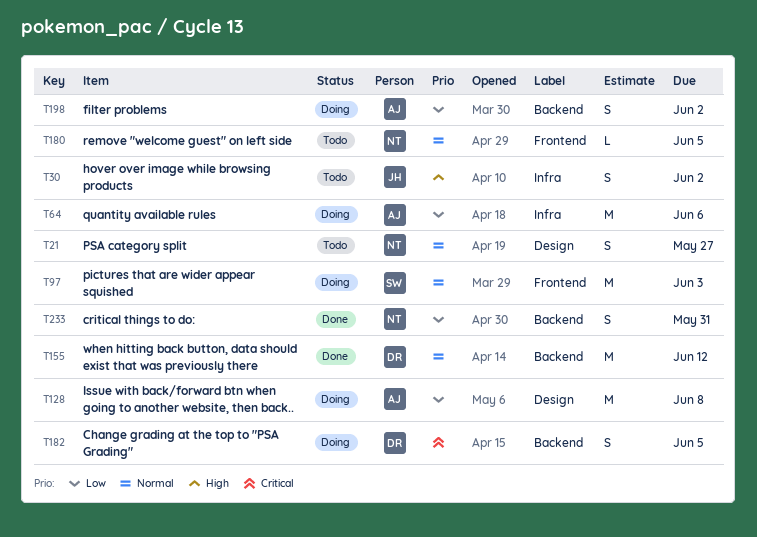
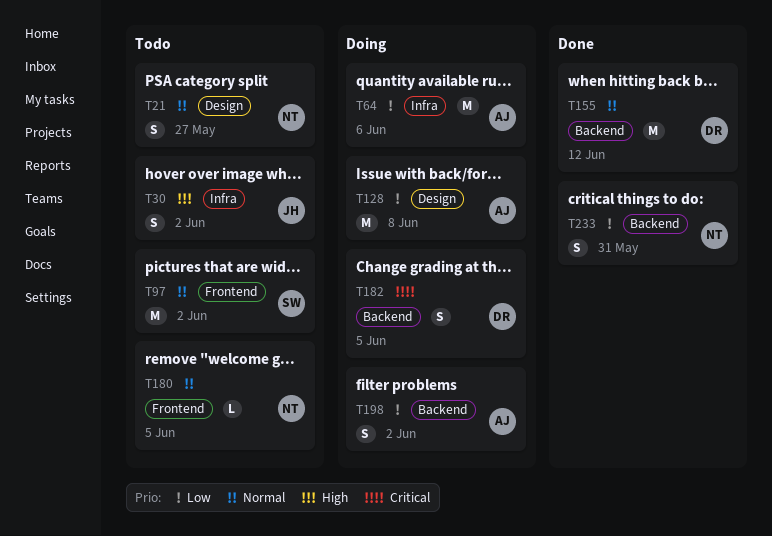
T97, status: Doing -> Todo
T97, due: Jun 3 -> Jun 2

